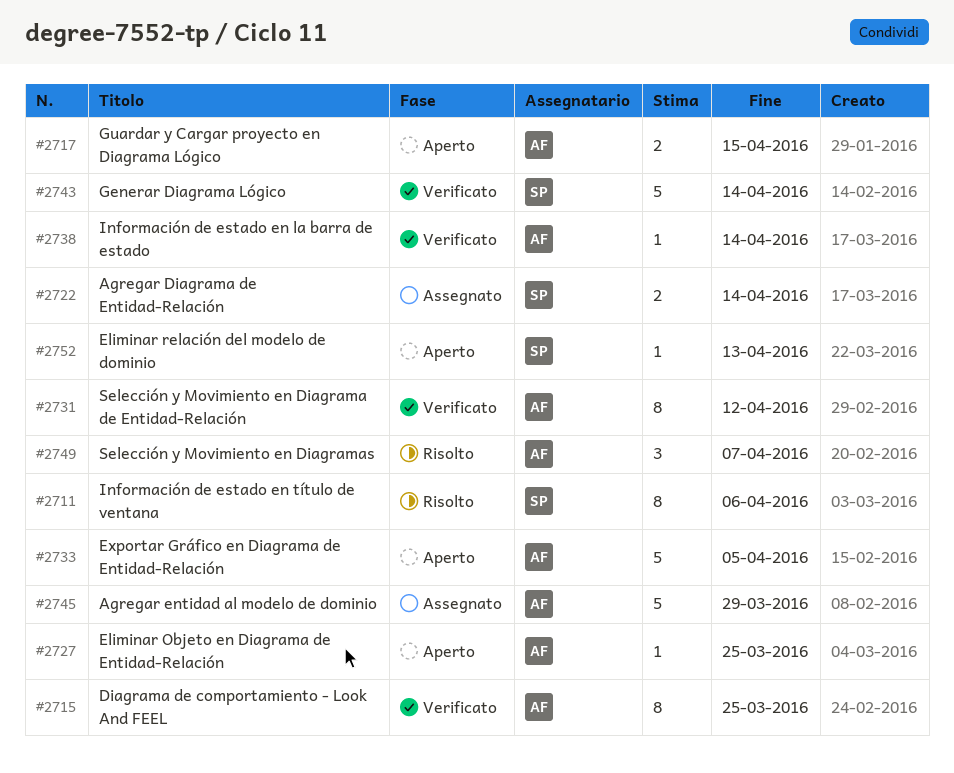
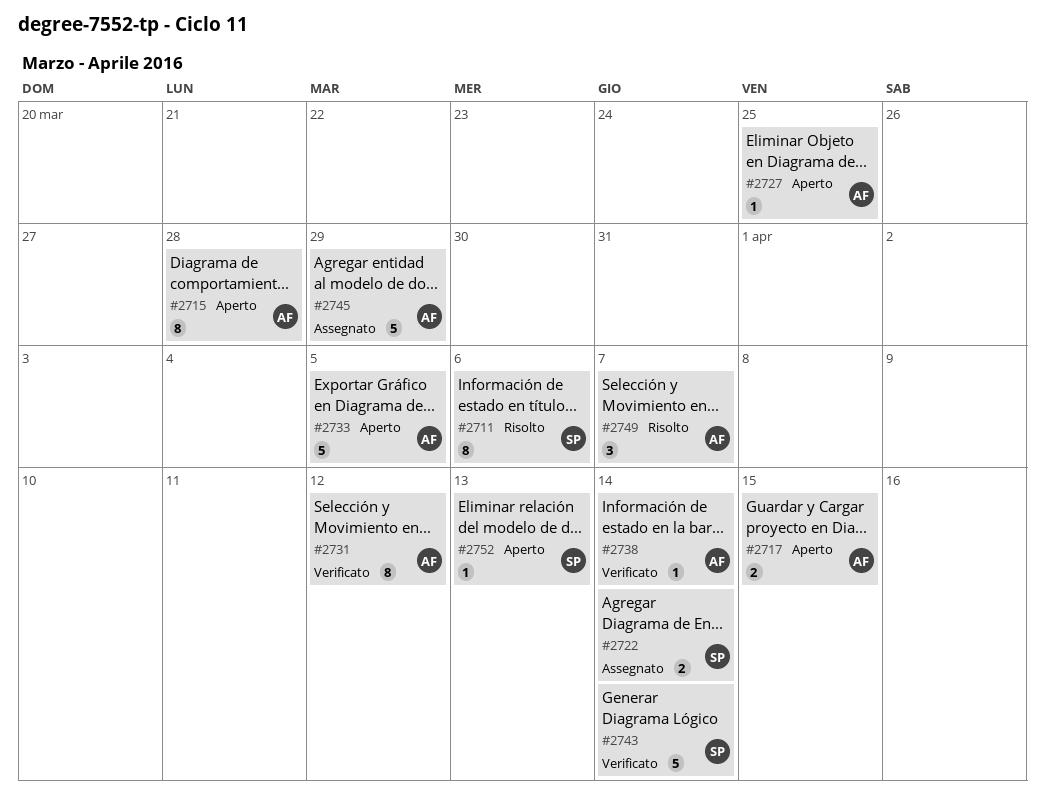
#2715, status: Verificato -> Aperto
#2715, due: Mar 25 -> Mar 28

